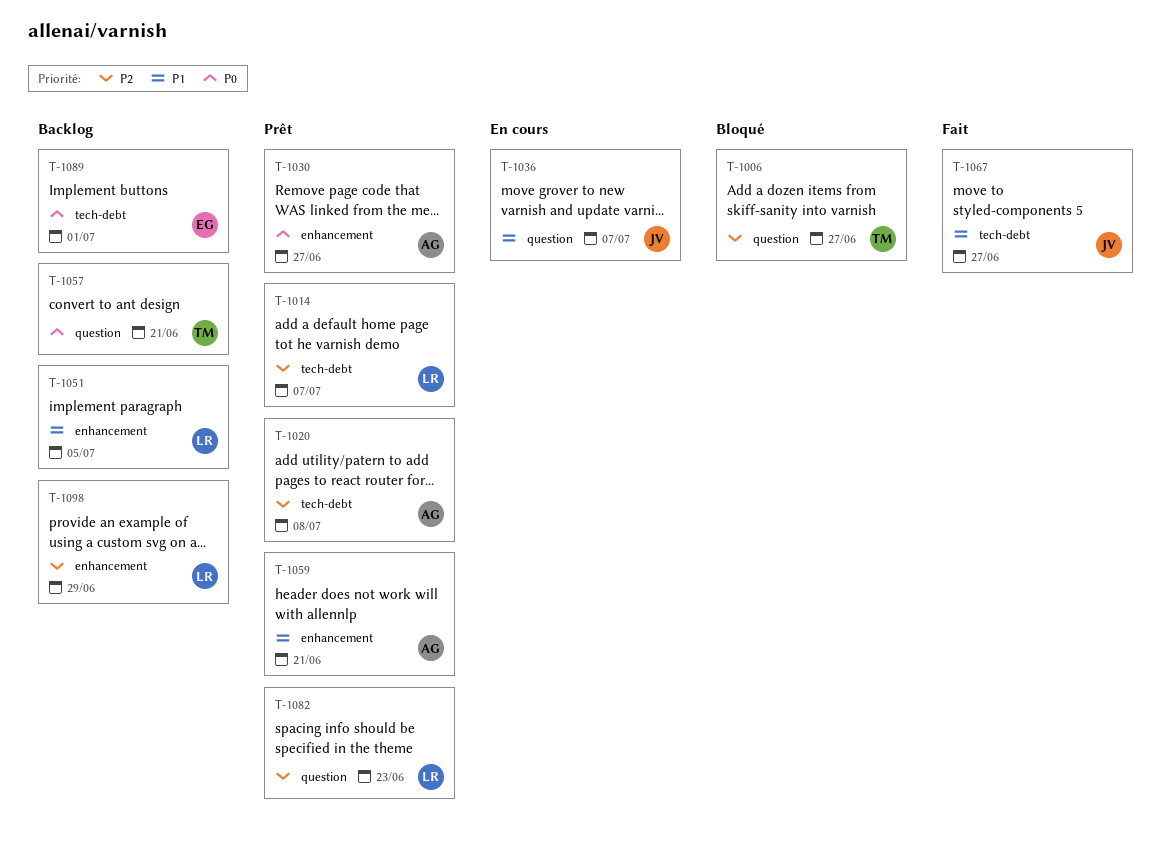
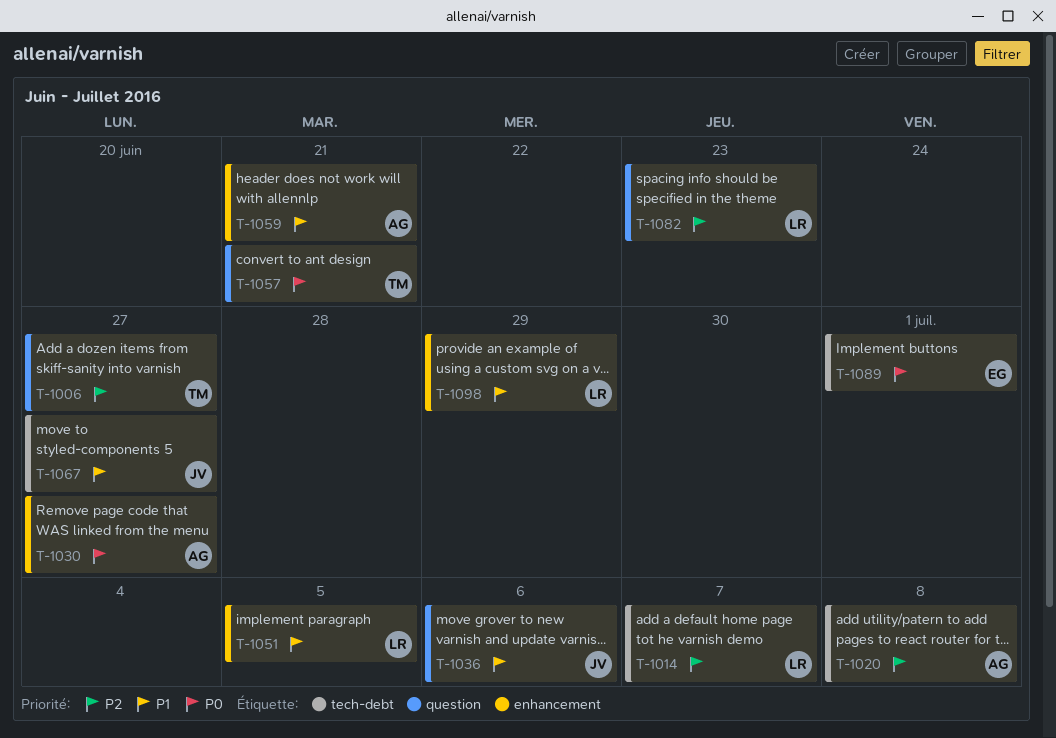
T-1036, due: Jul 7 -> Jul 6
T-1098, priority: P2 -> P1

